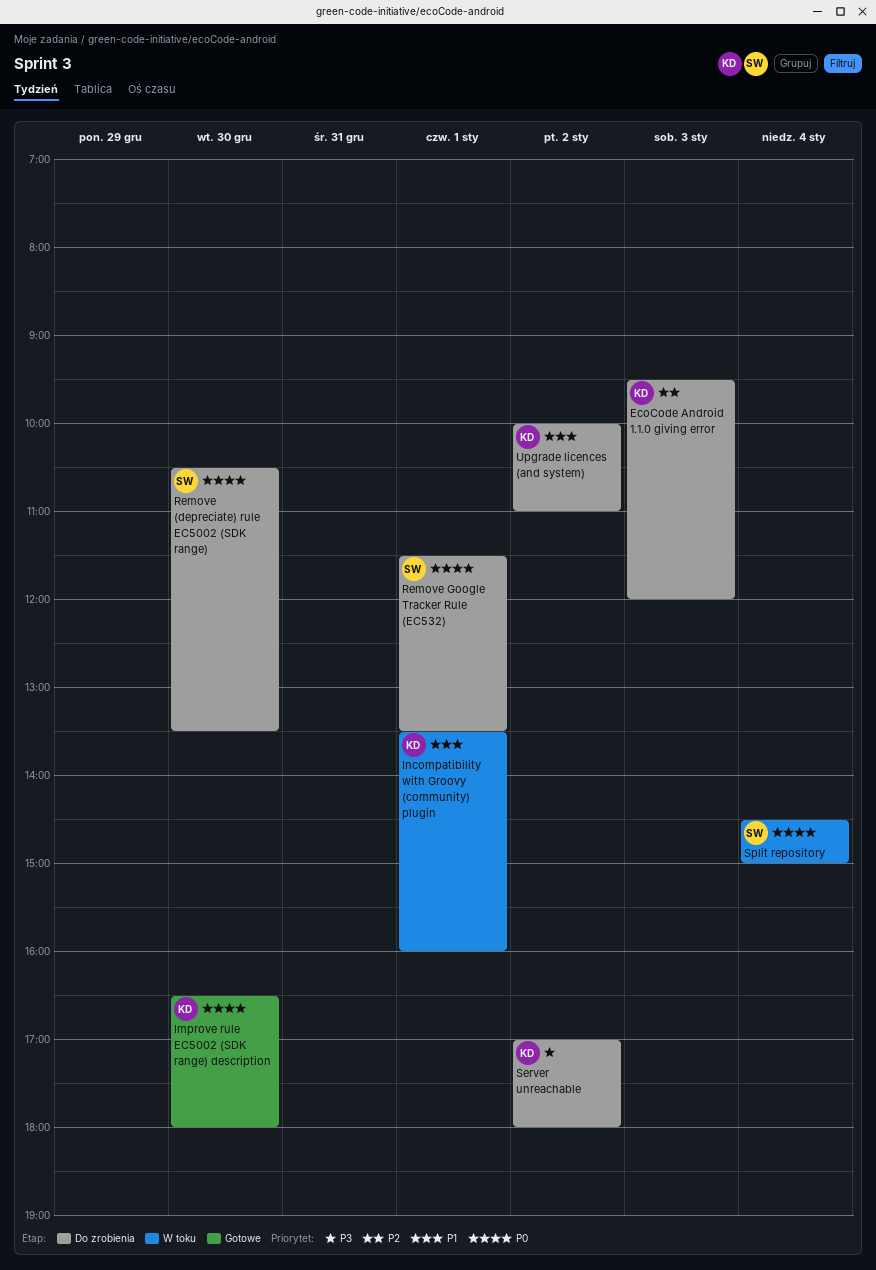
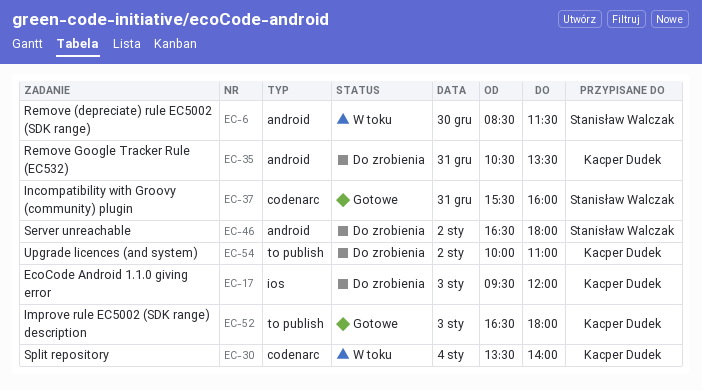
Improve rule EC5002 (SDK range) description, day: Dec 30 -> Jan 3
Incompatibility with Groovy (community) plugin, status: W toku -> Gotowe
Incompatibility with Groovy (community) plugin, owner: Kacper Dudek -> Stanisław Walczak
Incompatibility with Groovy (community) plugin, day: Jan 1 -> Dec 31
Incompatibility with Groovy (community) plugin, begins: 13:30 -> 15:30
Remove (depreciate) rule EC5002 (SDK range), status: Do zrobienia -> W toku
Remove (depreciate) rule EC5002 (SDK range), begins: 10:30 -> 08:30
Remove (depreciate) rule EC5002 (SDK range), ends: 13:30 -> 11:30
Remove Google Tracker Rule (EC532), owner: Stanisław Walczak -> Kacper Dudek
Remove Google Tracker Rule (EC532), day: Jan 1 -> Dec 31
Remove Google Tracker Rule (EC532), begins: 11:30 -> 10:30
Server unreachable, owner: Kacper Dudek -> Stanisław Walczak
Server unreachable, begins: 17:00 -> 16:30
Split repository, owner: Stanisław Walczak -> Kacper Dudek
Split repository, begins: 14:30 -> 13:30
Split repository, ends: 15:00 -> 14:00

